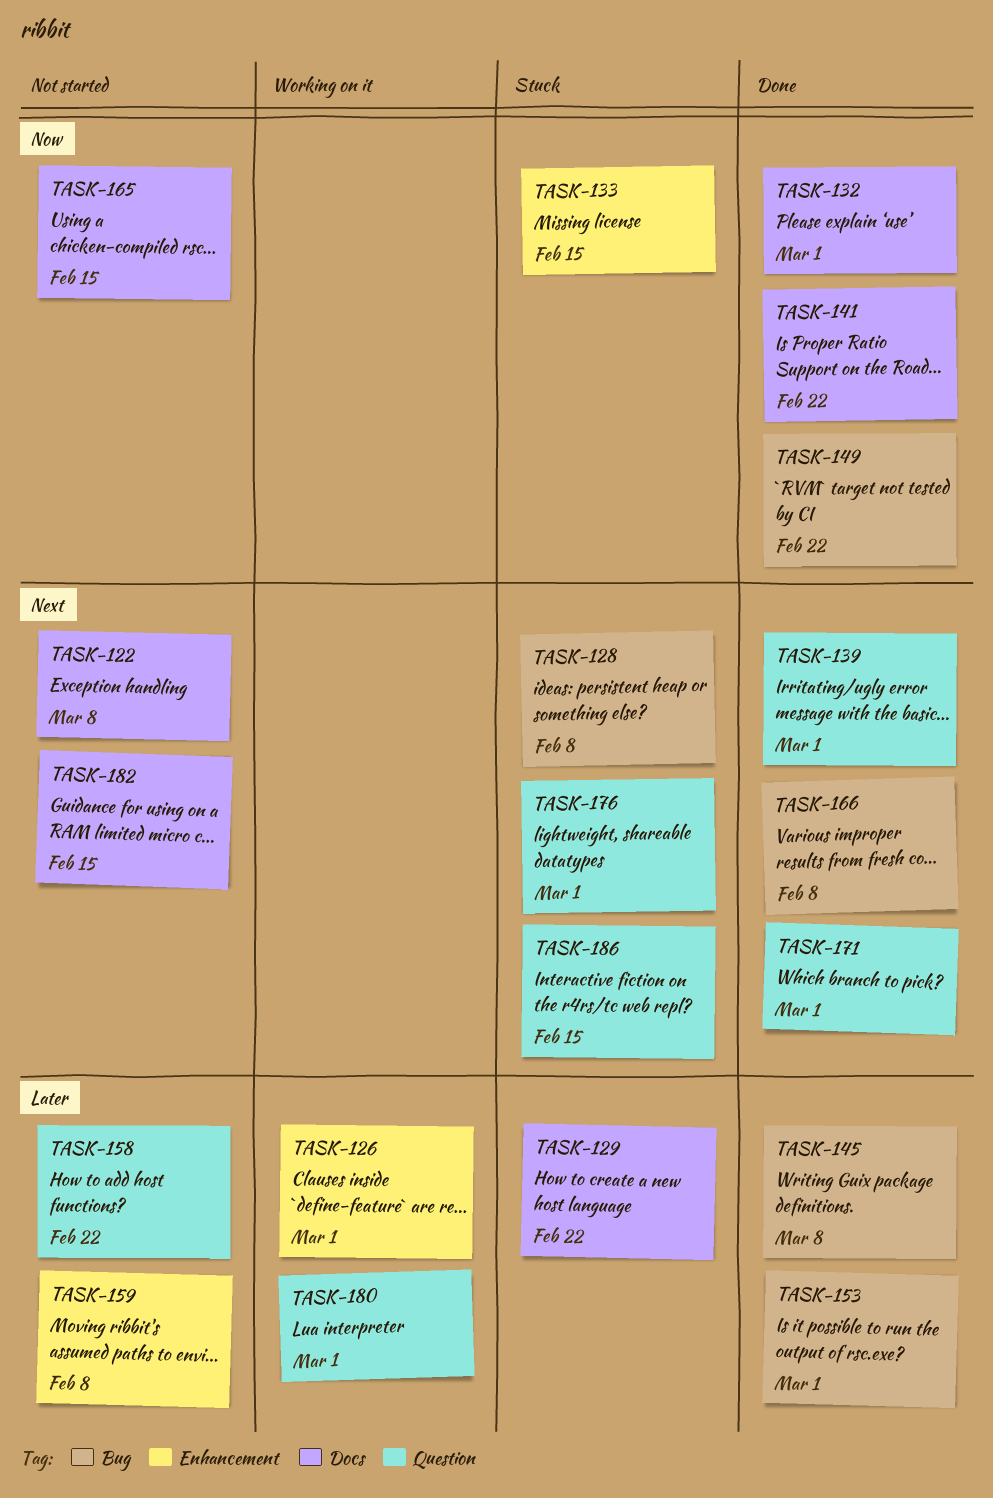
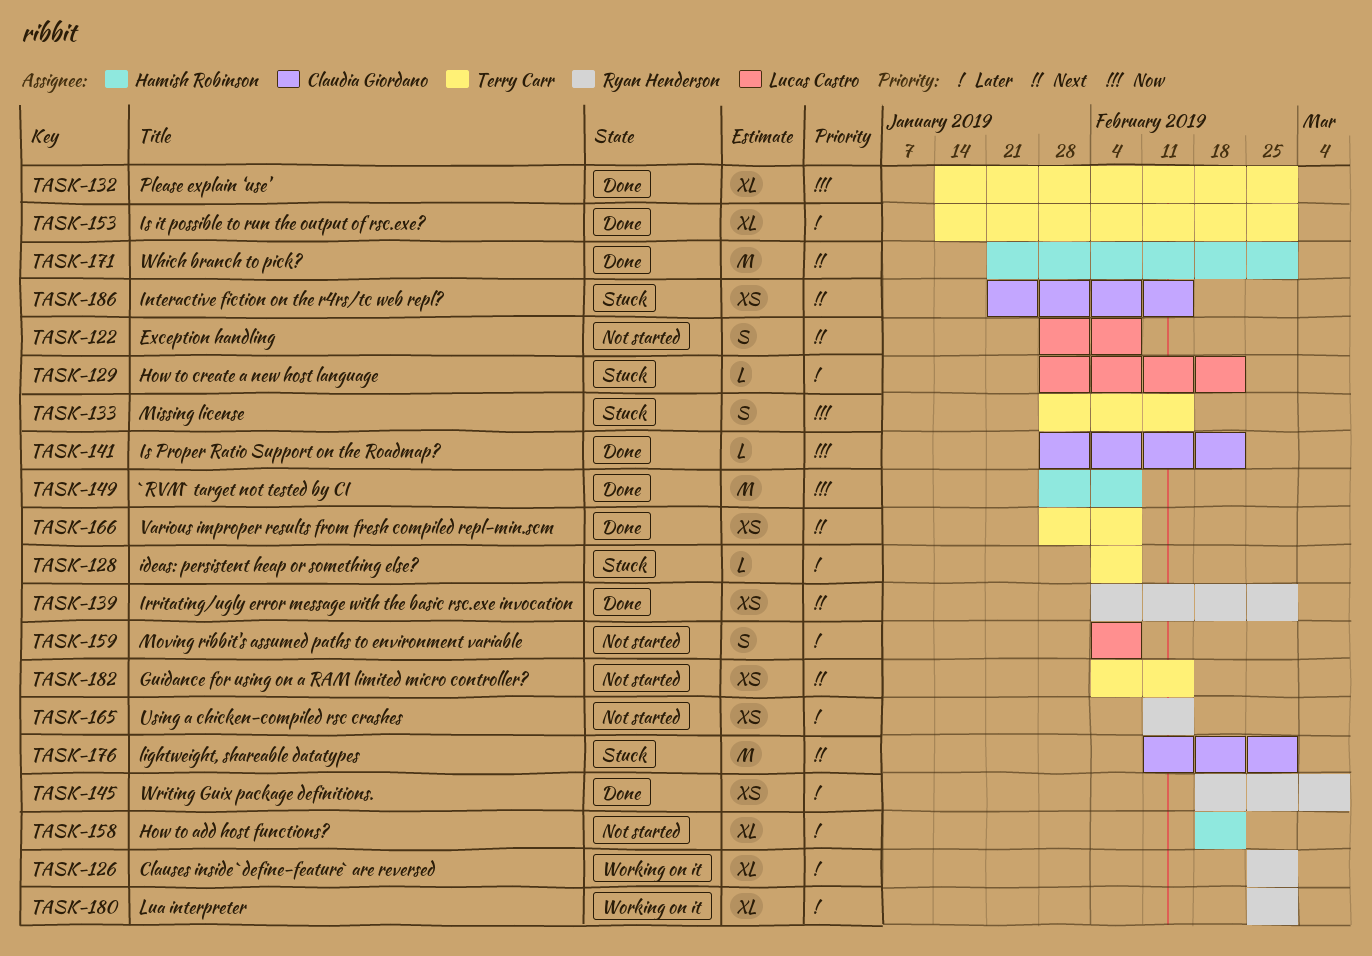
TASK-122, due: Mar 8 -> Feb 8
TASK-128, priority: Next -> Later
TASK-149, due: Feb 22 -> Feb 8
TASK-165, priority: Now -> Later

